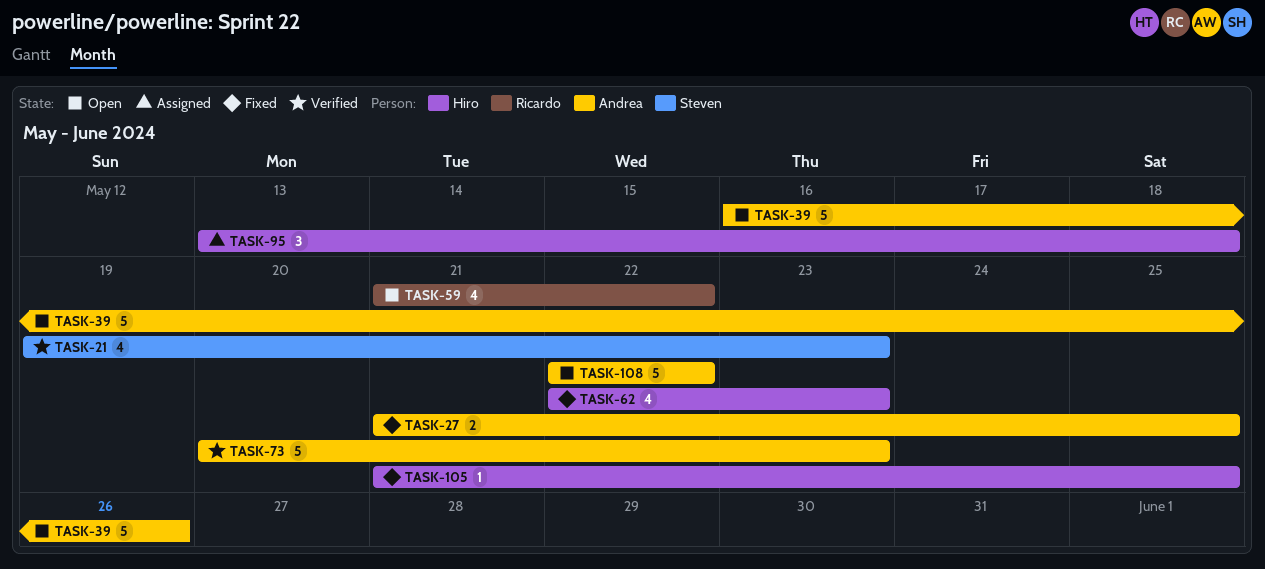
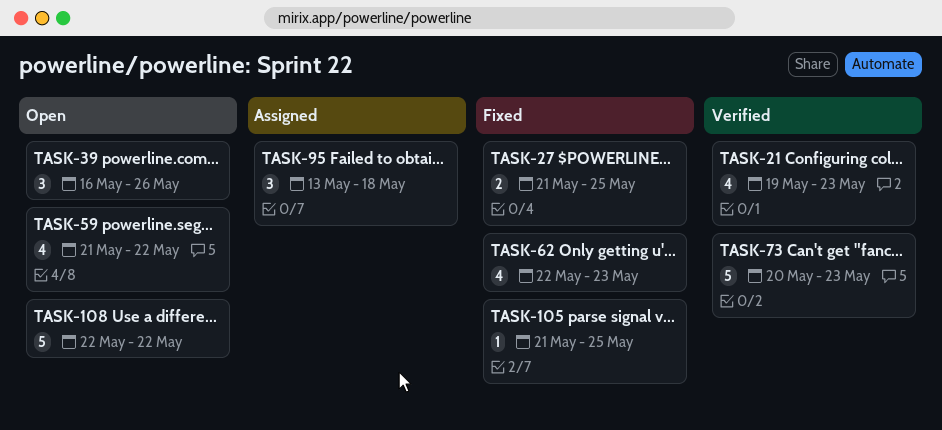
TASK-39, estimate: 5 -> 3

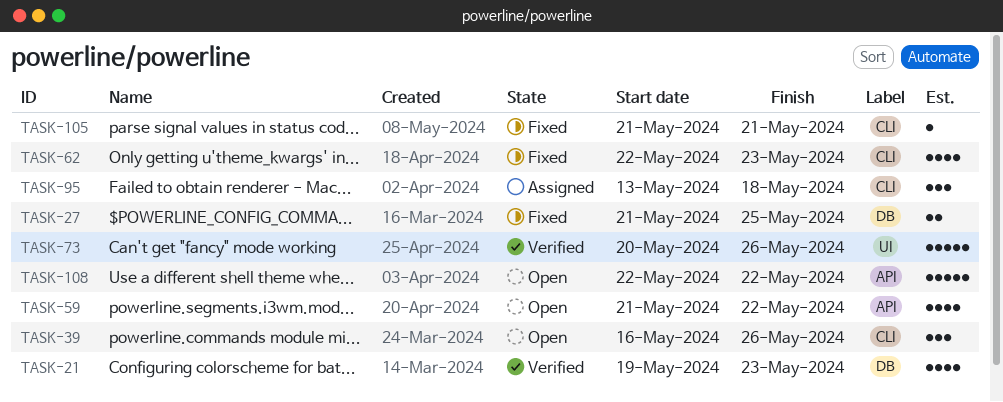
TASK-73, due: May 23 -> May 26
TASK-105, due: May 25 -> May 21

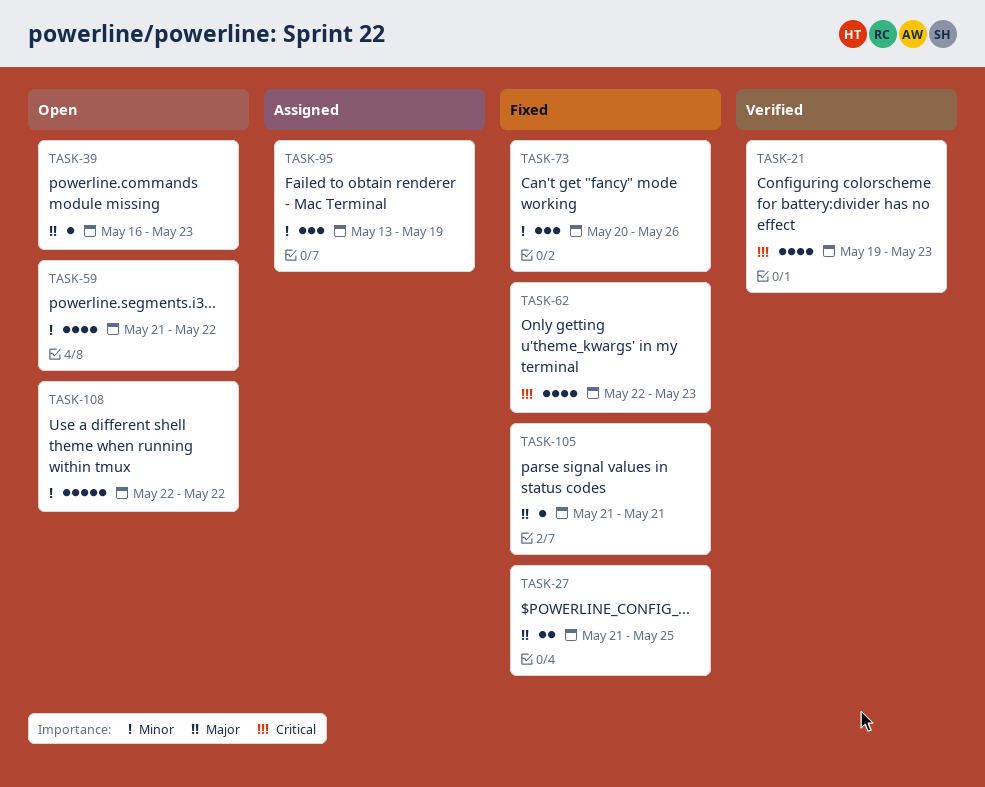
TASK-39, estimate: 3 -> 1
TASK-39, due: May 26 -> May 23
TASK-73, status: Verified -> Fixed
TASK-73, estimate: 5 -> 3
TASK-95, due: May 18 -> May 19

